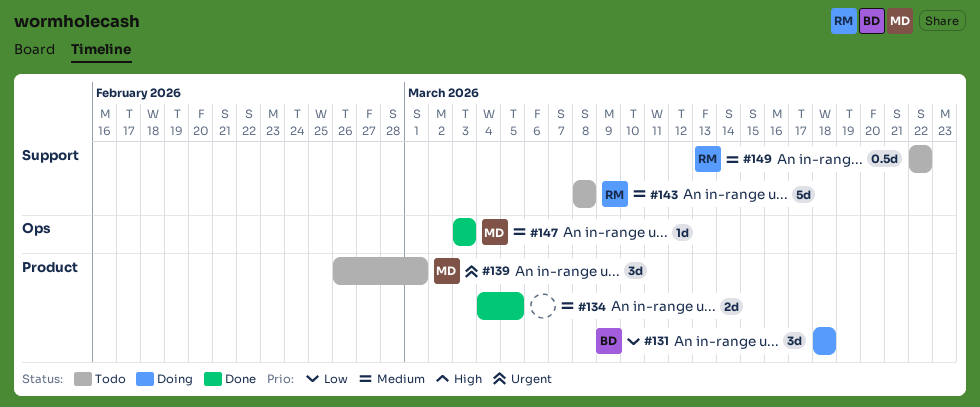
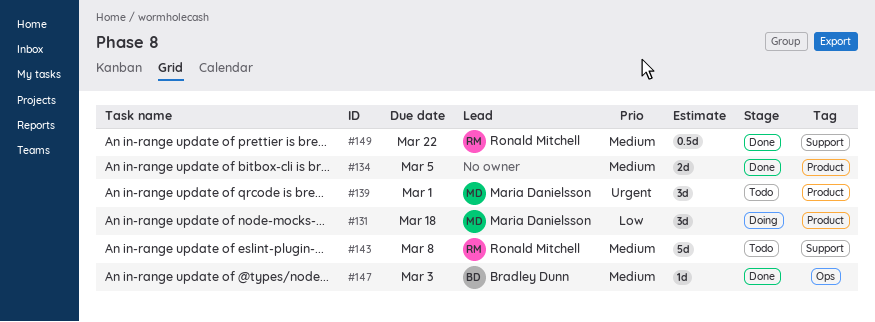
#131, owner: Bradley Dunn -> Maria Danielsson
#147, owner: Maria Danielsson -> Bradley Dunn
#149, status: Todo -> Done

